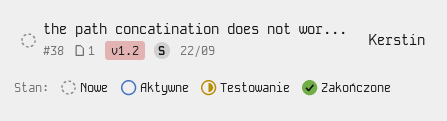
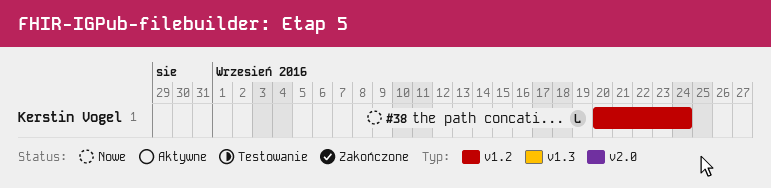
#38, estimate: S -> L
#38, due: Sep 22 -> Sep 24

